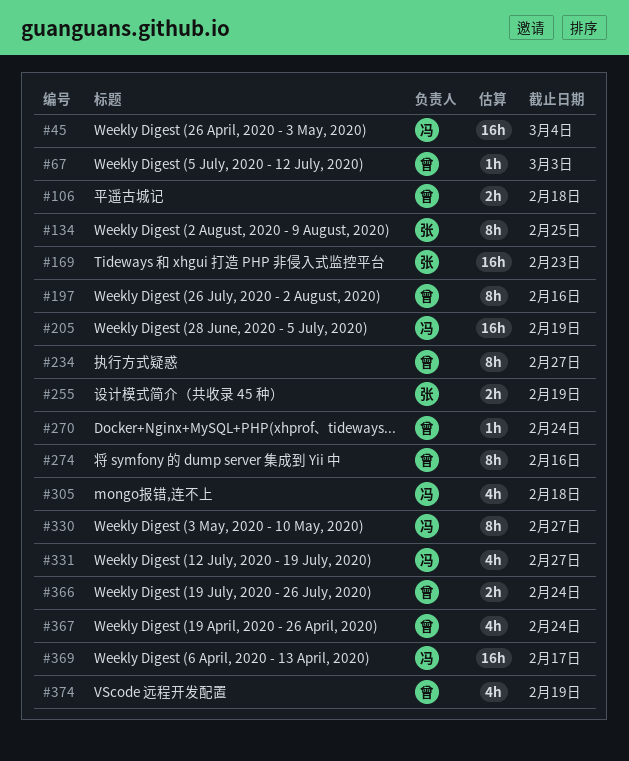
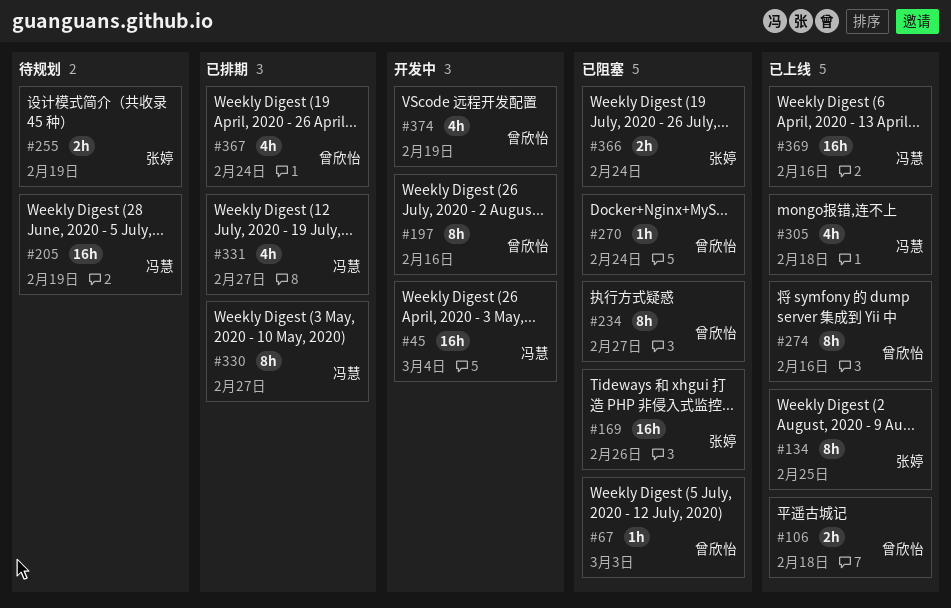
#169, due: Feb 23 -> Feb 26
#366, owner: 曾欣怡 -> 张婷
#369, due: Feb 17 -> Feb 16

